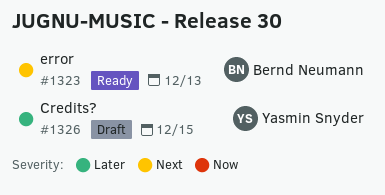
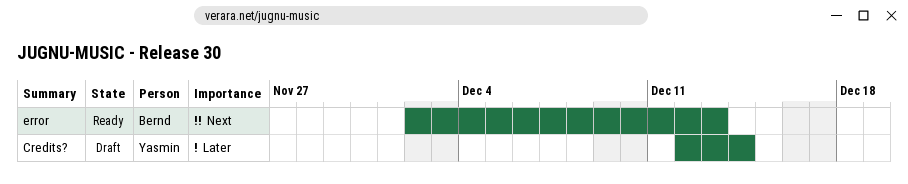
Credits?, due: Dec 15 -> Dec 14

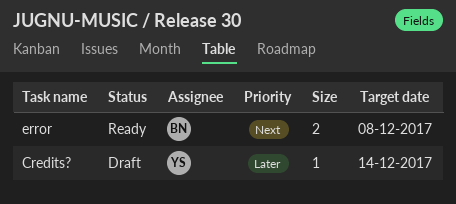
error, due: Dec 13 -> Dec 8

